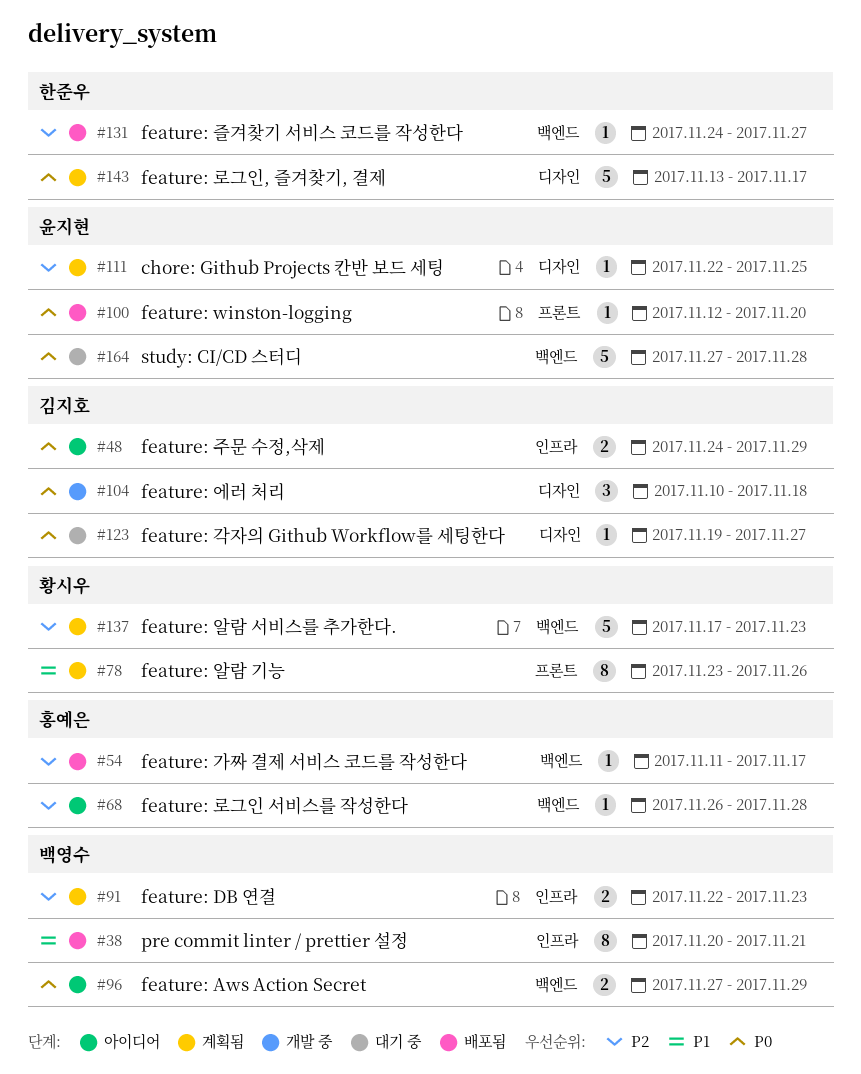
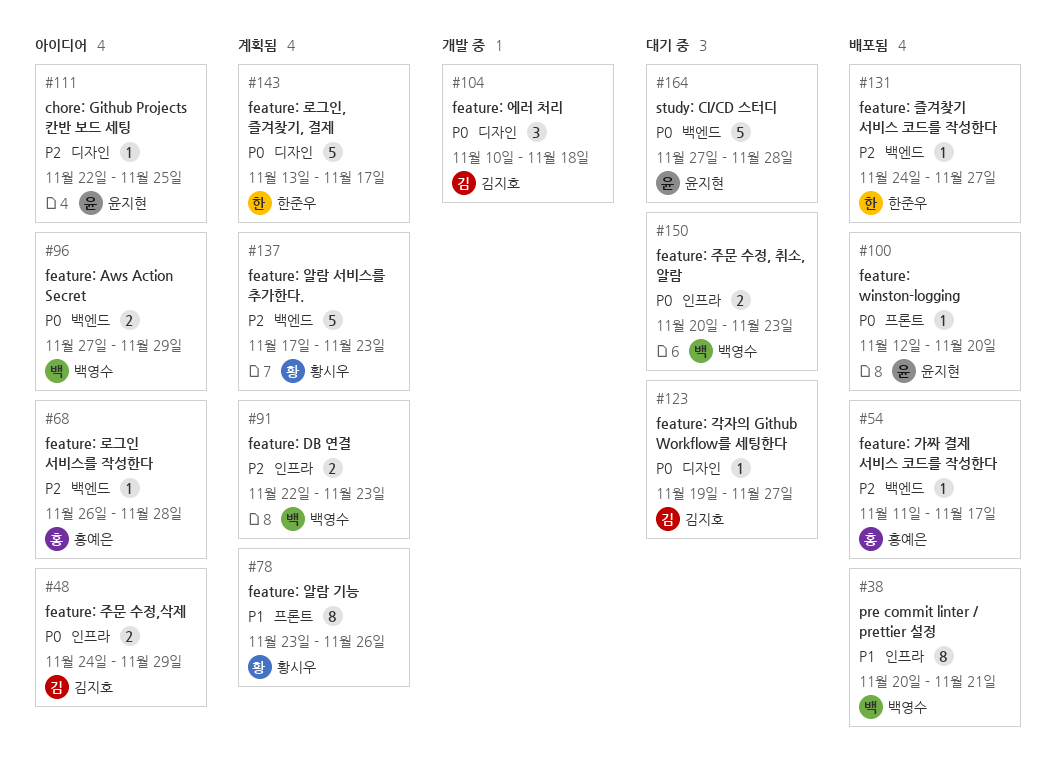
#111, status: 계획됨 -> 아이디어
#150: none -> present

